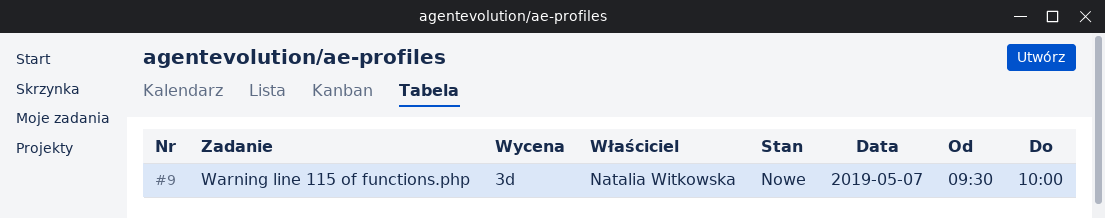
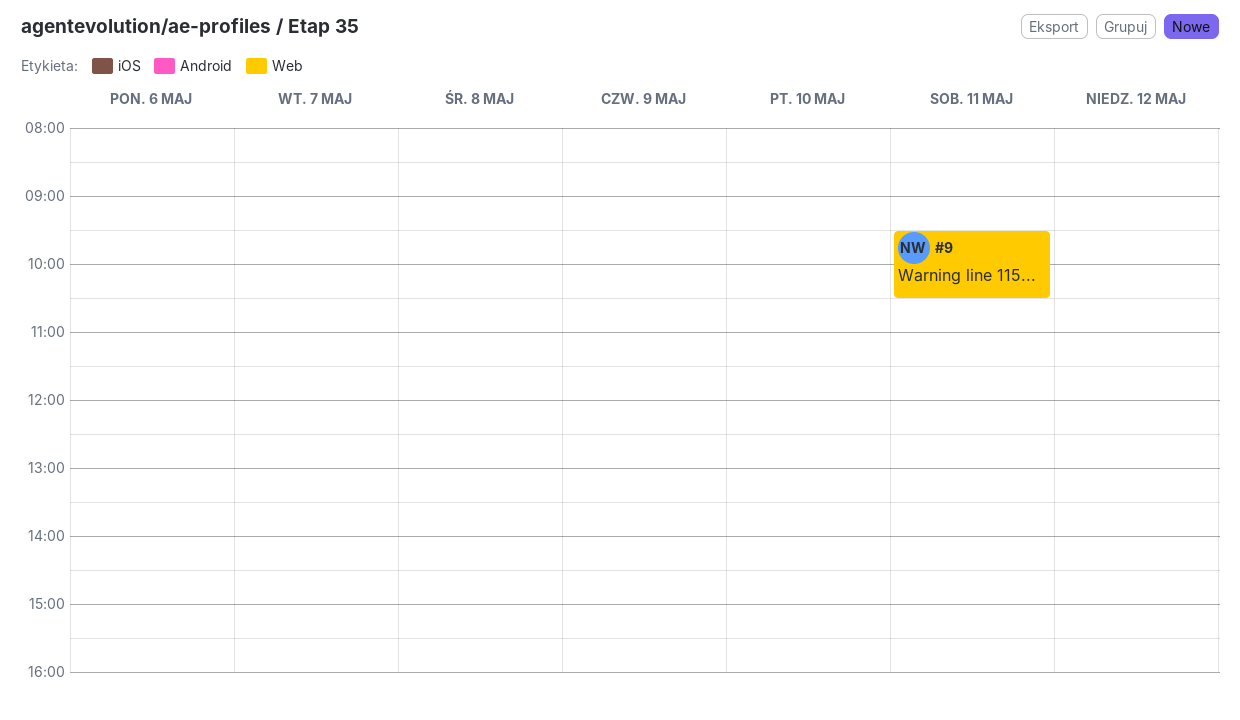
#9, day: May 7 -> May 11
#9, ends: 10:00 -> 10:30

